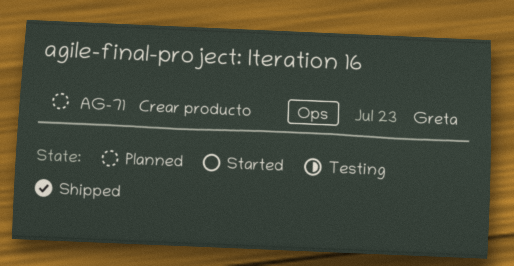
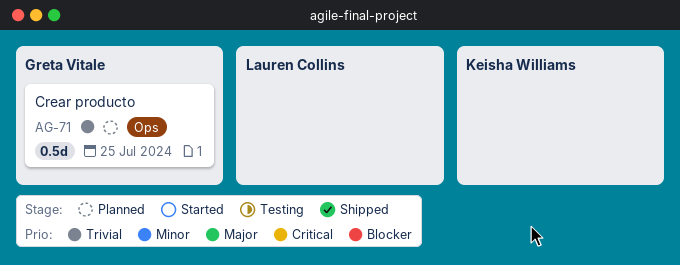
AG-71, due: Jul 23 -> Jul 25

